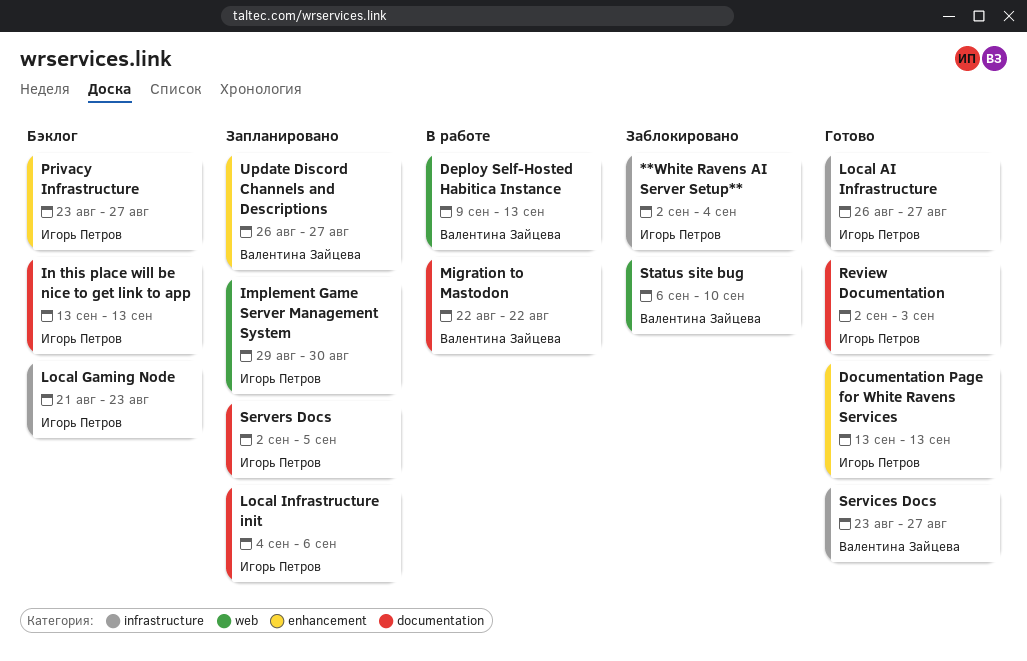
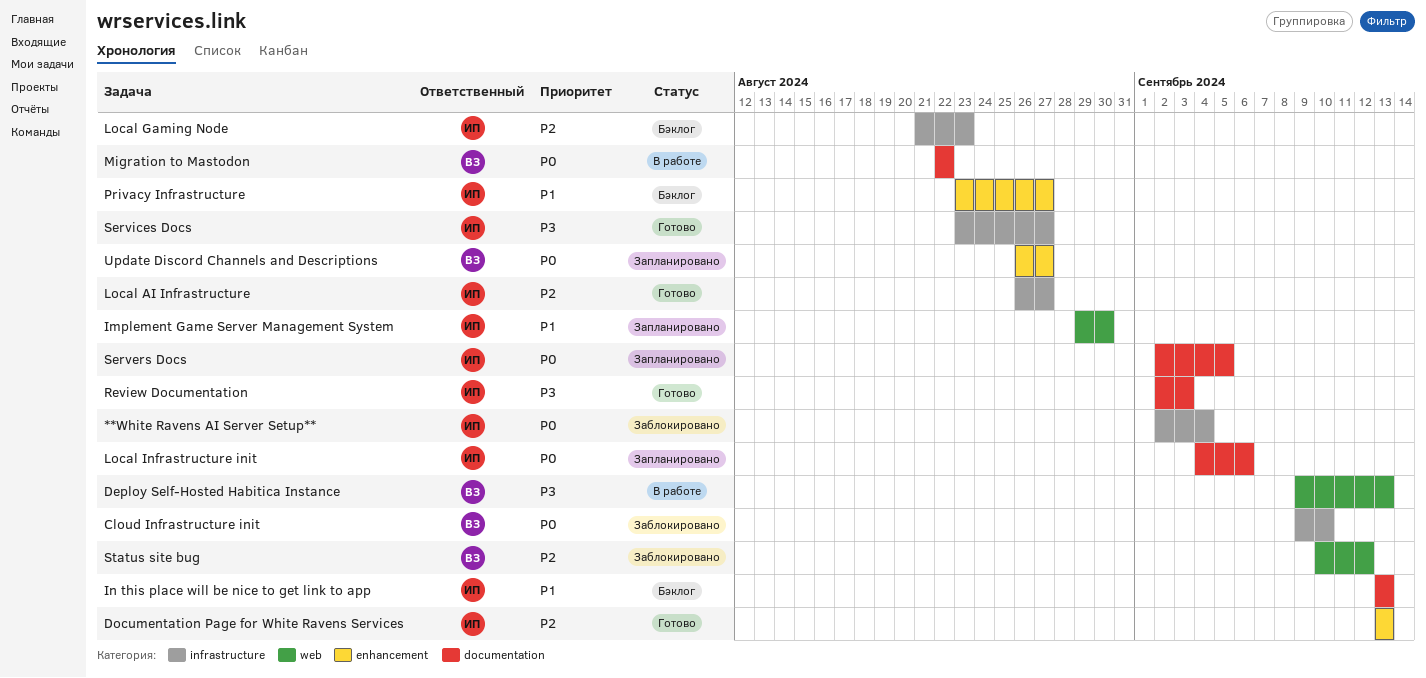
Cloud Infrastructure init: none -> present
Services Docs, owner: Валентина Зайцева -> Игорь Петров
Status site bug, start: Sep 6 -> Sep 10
Status site bug, due: Sep 10 -> Sep 12

